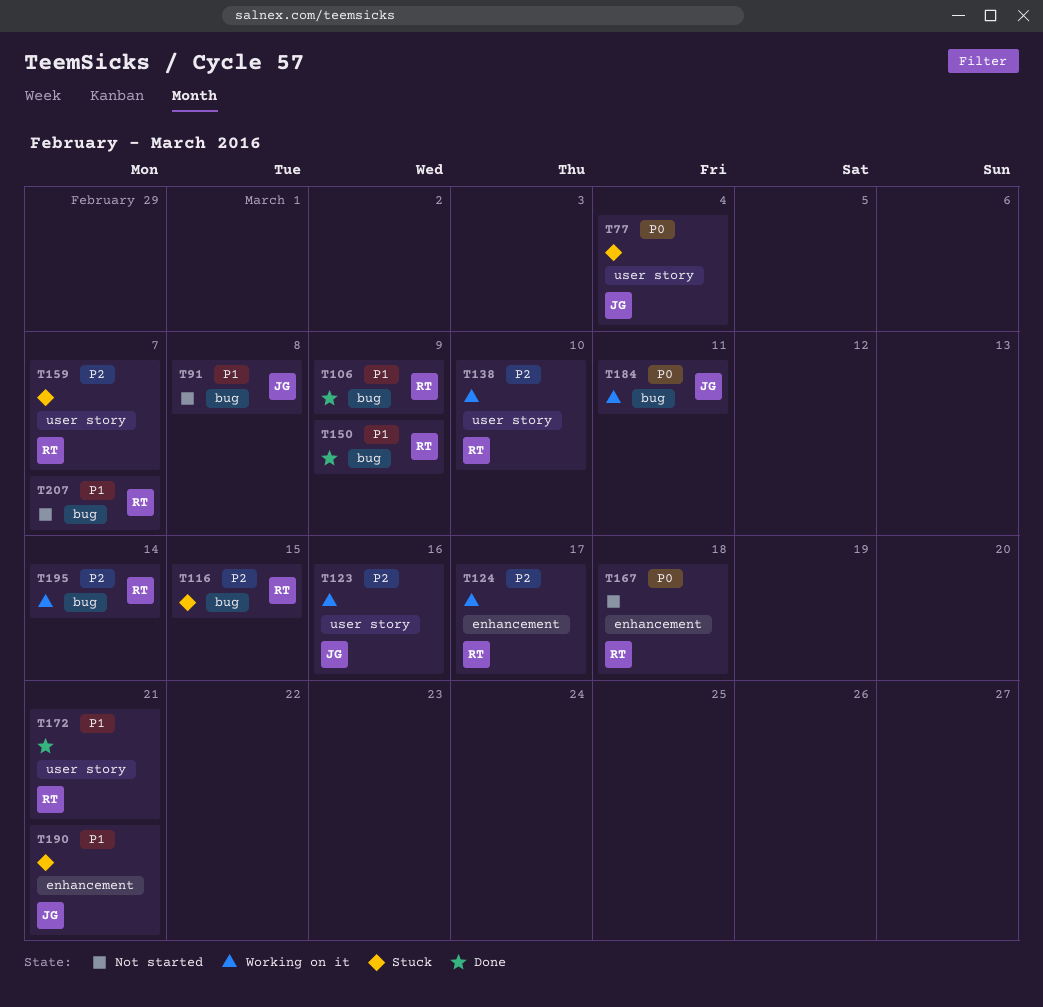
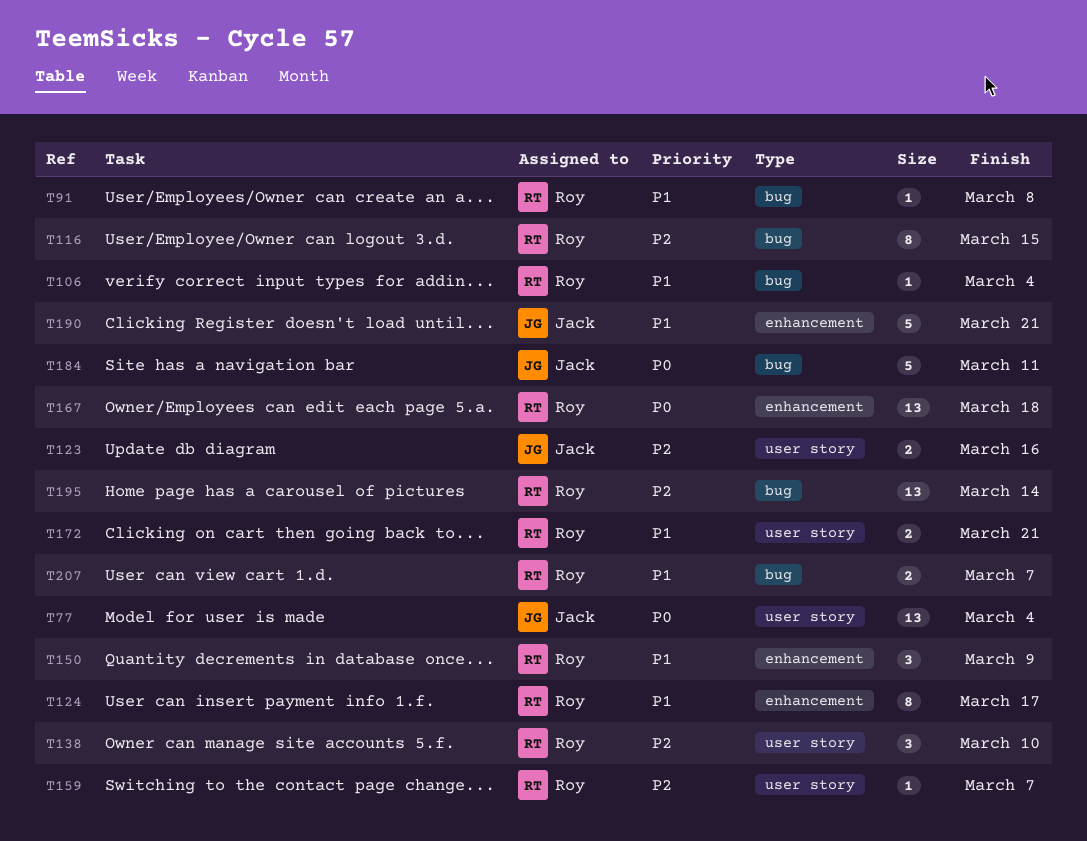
T91, owner: Jack -> Roy
T106, due: Mar 9 -> Mar 4
T124, priority: P2 -> P1
T150, label: bug -> enhancement

